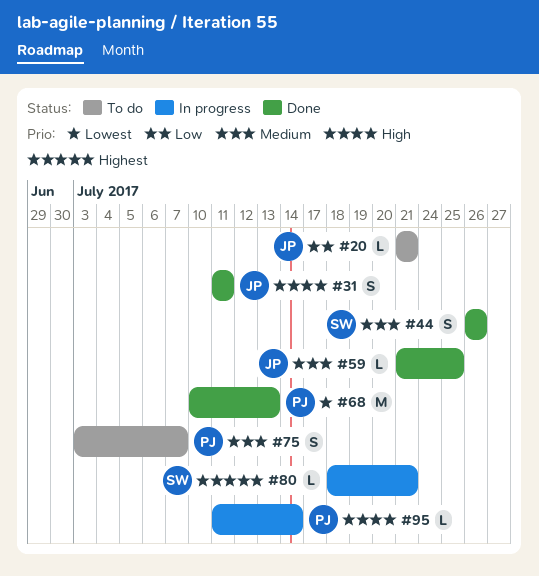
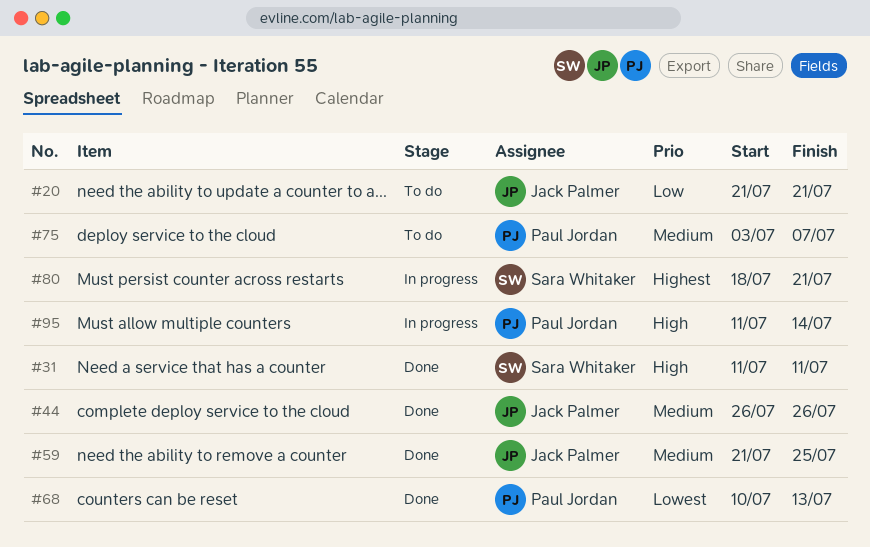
#31, owner: Jack Palmer -> Sara Whitaker
#44, owner: Sara Whitaker -> Jack Palmer

